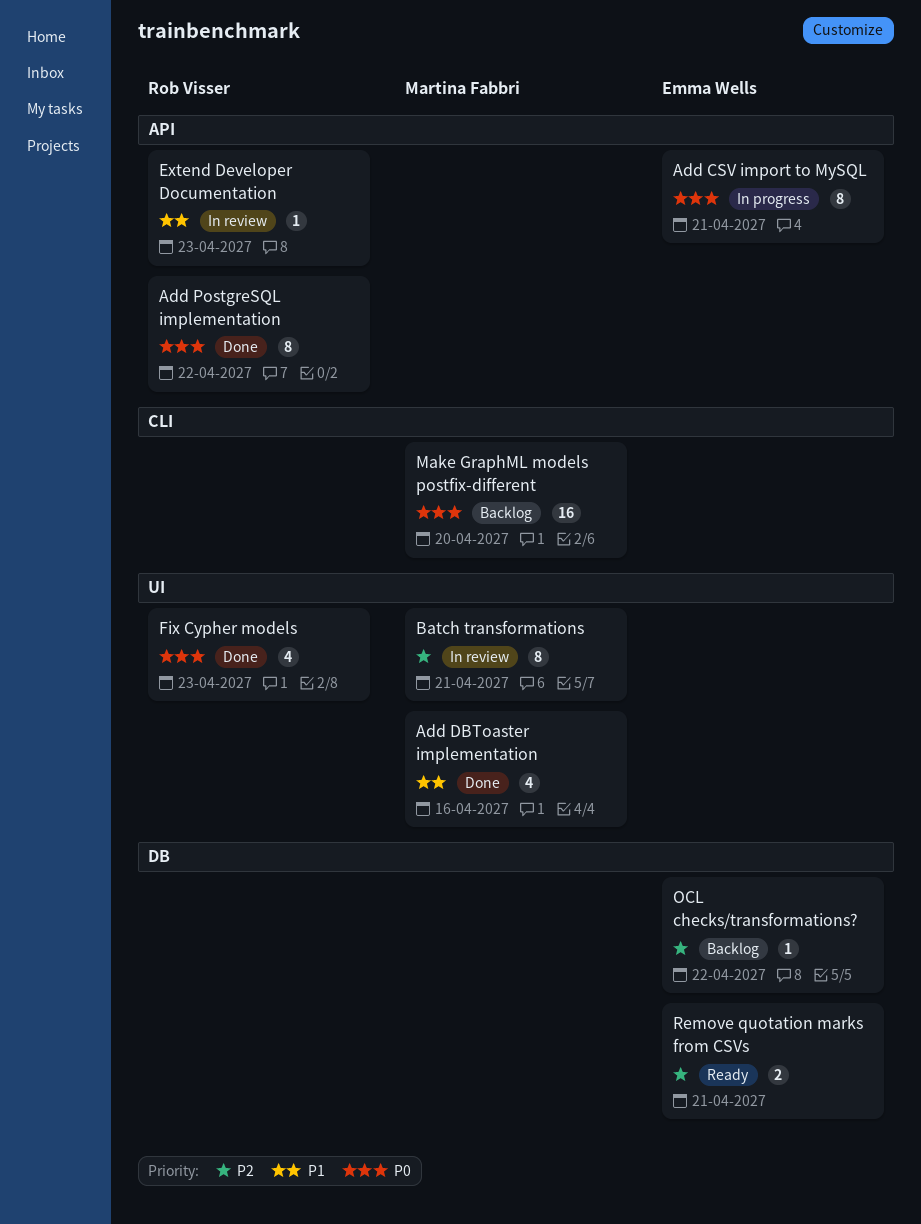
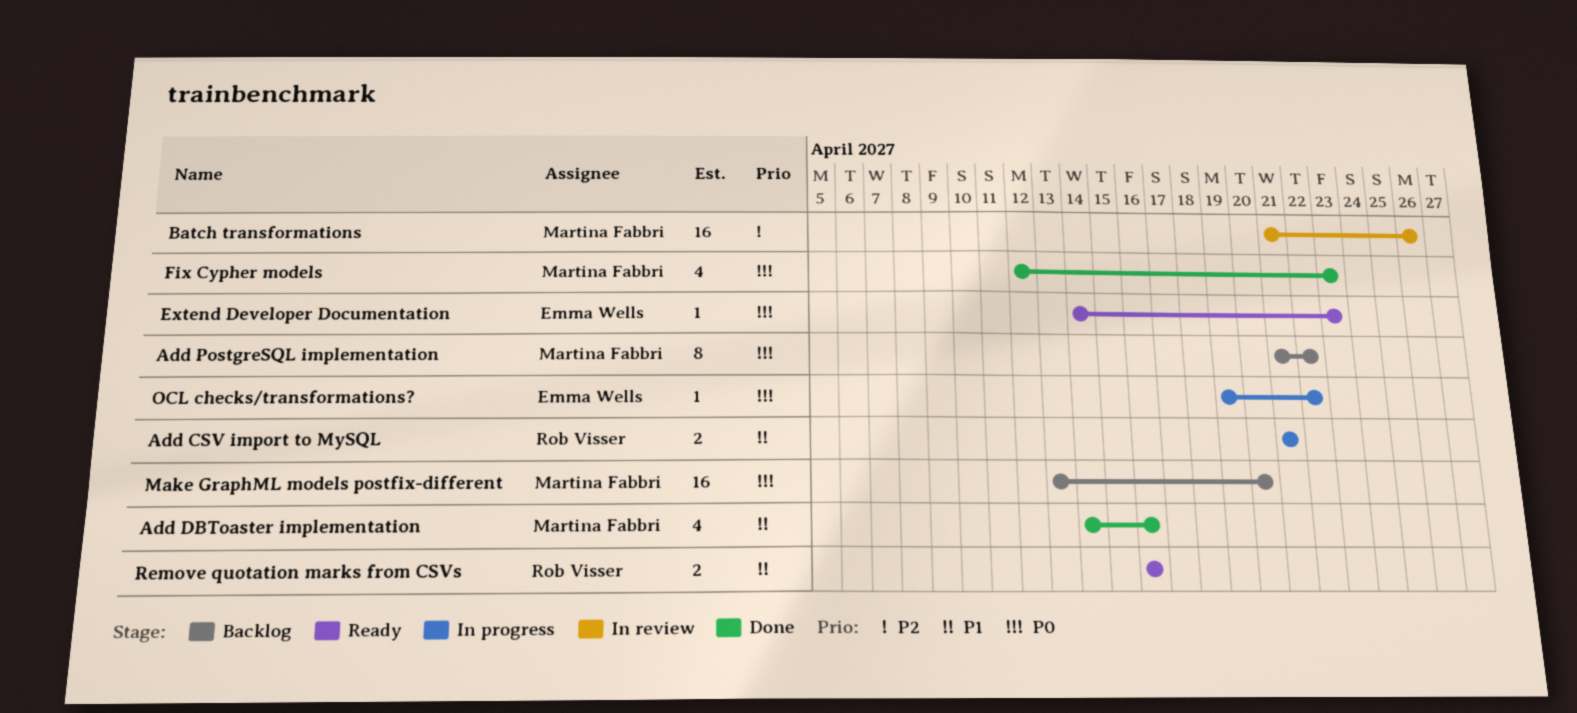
Add CSV import to MySQL, owner: Emma Wells -> Rob Visser
Add CSV import to MySQL, priority: P0 -> P1
Add CSV import to MySQL, estimate: 8 -> 2
Add PostgreSQL implementation, status: Done -> Backlog
Add PostgreSQL implementation, owner: Rob Visser -> Martina Fabbri
Batch transformations, estimate: 8 -> 16
Batch transformations, due: Apr 21 -> Apr 26
Extend Developer Documentation, status: In review -> Ready
Extend Developer Documentation, owner: Rob Visser -> Emma Wells
Extend Developer Documentation, priority: P1 -> P0
Fix Cypher models, owner: Rob Visser -> Martina Fabbri
OCL checks/transformations?, status: Backlog -> In progress
OCL checks/transformations?, priority: P2 -> P0
Remove quotation marks from CSVs, owner: Emma Wells -> Rob Visser
Remove quotation marks from CSVs, priority: P2 -> P1
Remove quotation marks from CSVs, due: Apr 21 -> Apr 16

